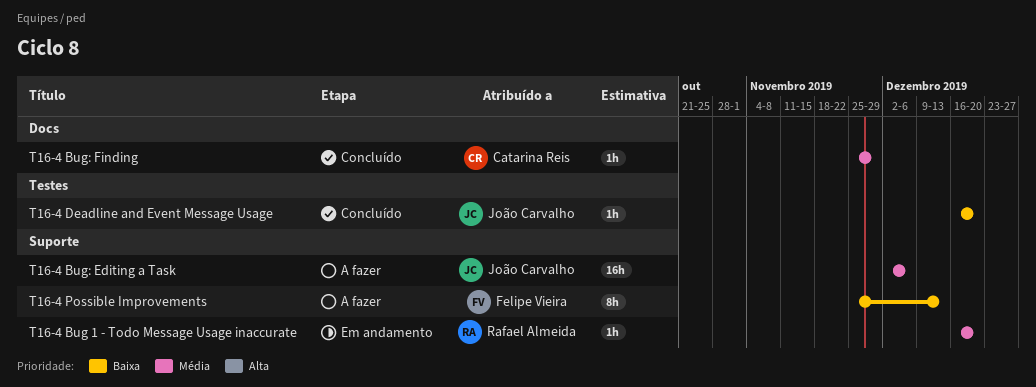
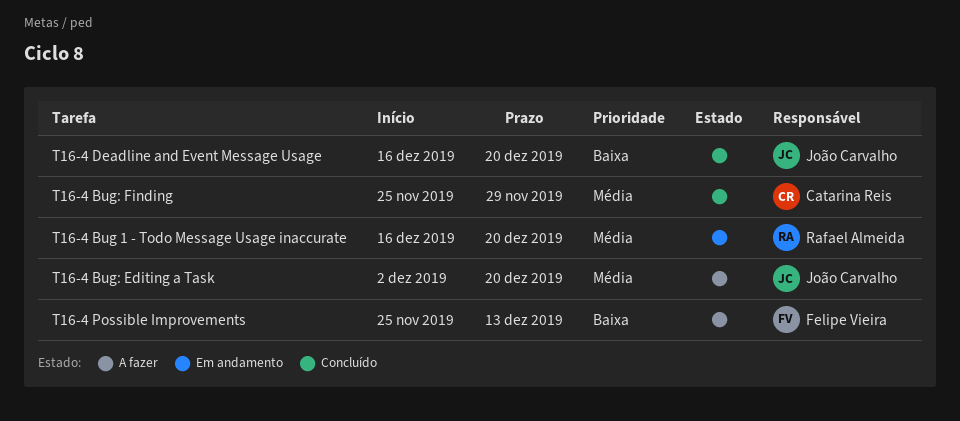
T16-4 Bug: Editing a Task, due: Dec 6 -> Dec 20

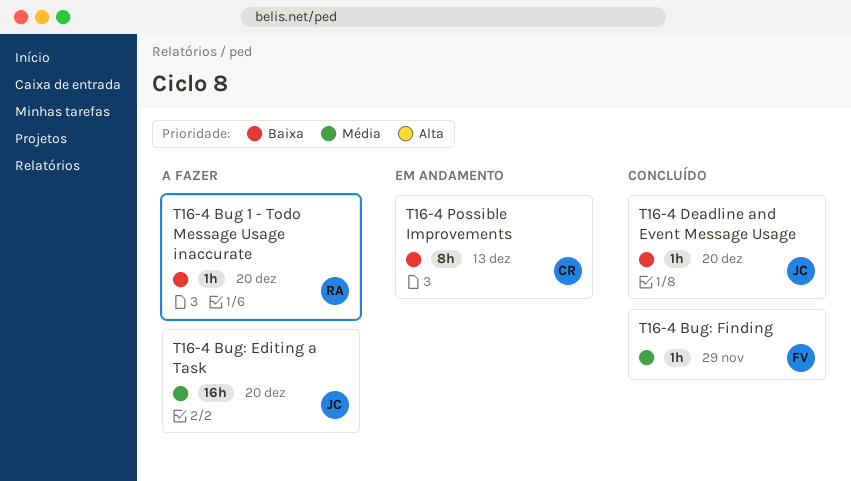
T16-4 Bug 1 - Todo Message Usage inaccurate, status: Em andamento -> A fazer
T16-4 Bug 1 - Todo Message Usage inaccurate, priority: Média -> Baixa
T16-4 Bug: Finding, owner: Catarina Reis -> Felipe Vieira
T16-4 Possible Improvements, status: A fazer -> Em andamento
T16-4 Possible Improvements, owner: Felipe Vieira -> Catarina Reis

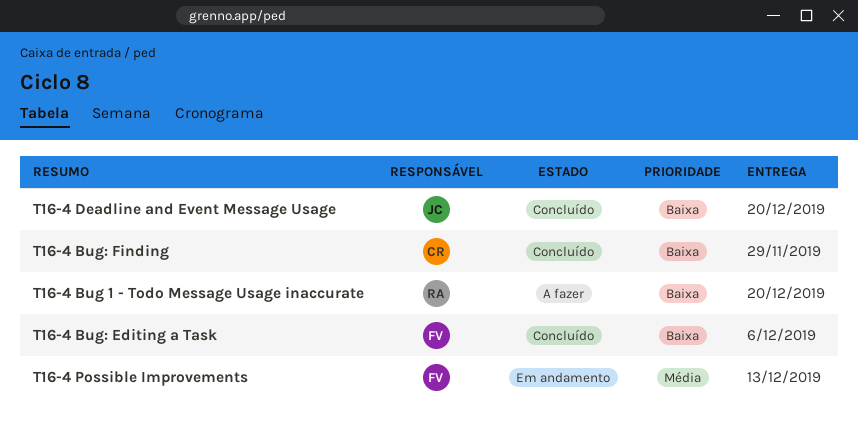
T16-4 Bug: Editing a Task, status: A fazer -> Concluído
T16-4 Bug: Editing a Task, owner: JC -> FV
T16-4 Bug: Editing a Task, priority: Média -> Baixa
T16-4 Bug: Editing a Task, due: Dec 20 -> Dec 6
T16-4 Bug: Finding, owner: FV -> CR
T16-4 Bug: Finding, priority: Média -> Baixa
T16-4 Possible Improvements, owner: CR -> FV
T16-4 Possible Improvements, priority: Baixa -> Média

